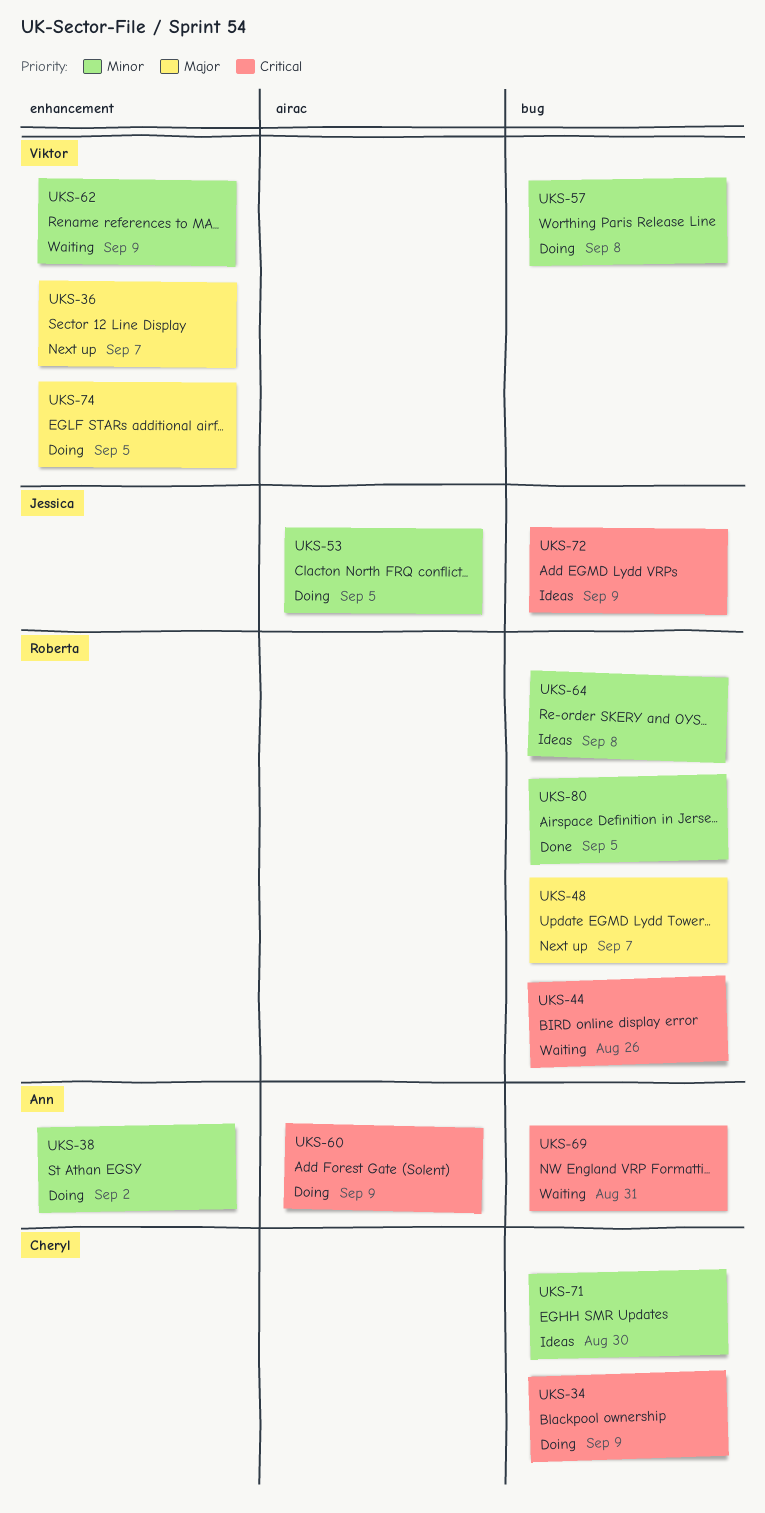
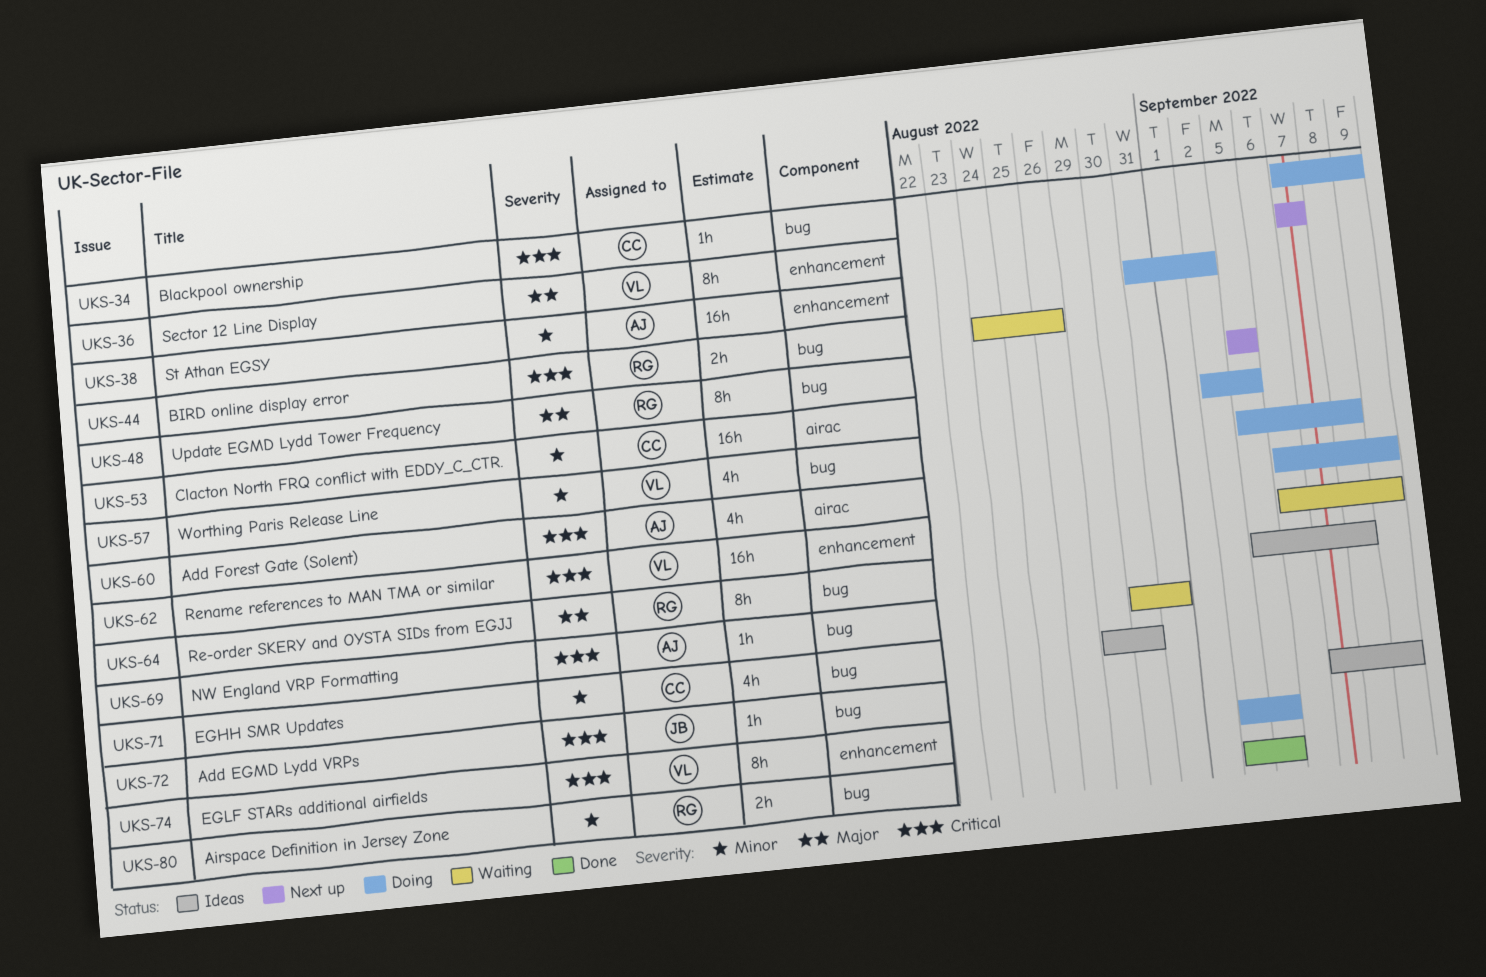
UKS-48, due: Sep 7 -> Sep 5
UKS-53, owner: Jessica -> Cheryl
UKS-62, priority: Minor -> Critical
UKS-64, priority: Minor -> Major
UKS-74, priority: Major -> Critical

